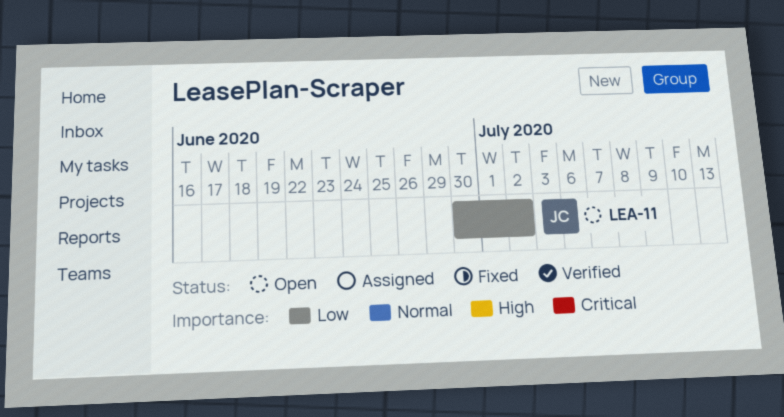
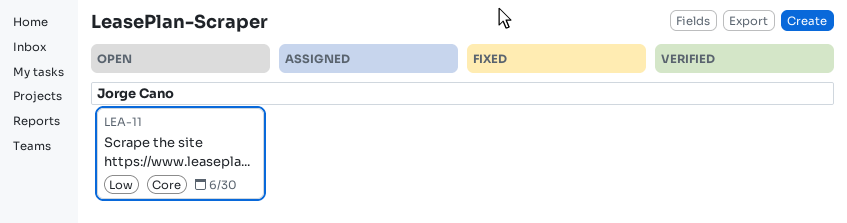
LEA-11, due: Jul 2 -> Jun 30

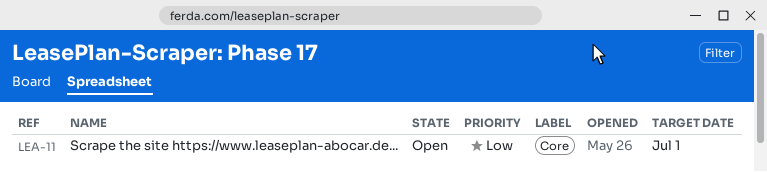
LEA-11, due: Jun 30 -> Jul 1

